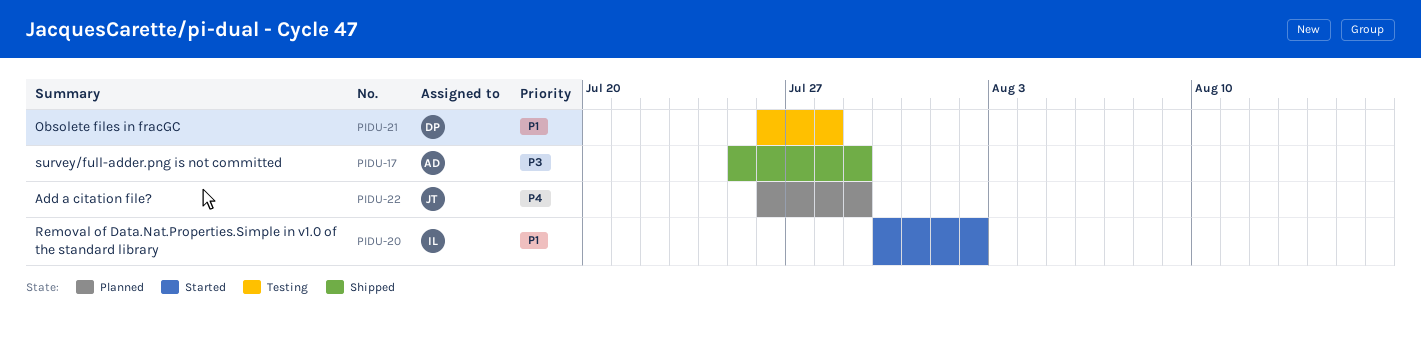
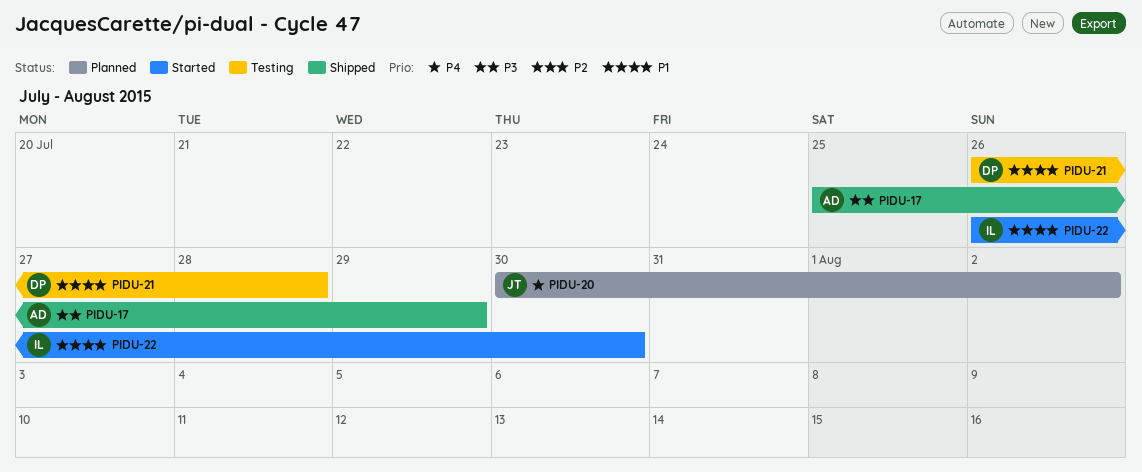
PIDU-20, status: Started -> Planned
PIDU-20, owner: IL -> JT
PIDU-20, priority: P1 -> P4
PIDU-22, status: Planned -> Started
PIDU-22, owner: JT -> IL
PIDU-22, priority: P4 -> P1
PIDU-22, due: Jul 29 -> Jul 30

